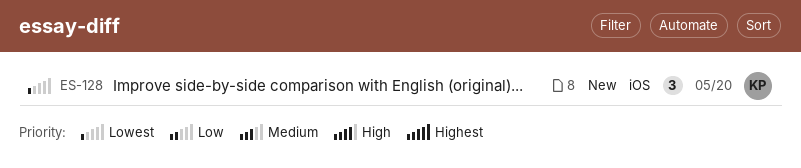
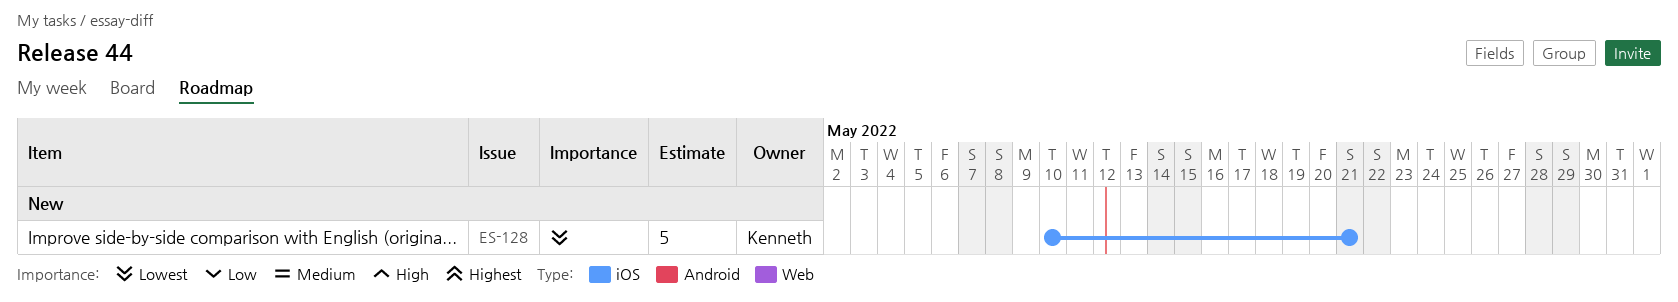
ES-128, estimate: 3 -> 5
ES-128, due: May 20 -> May 21

